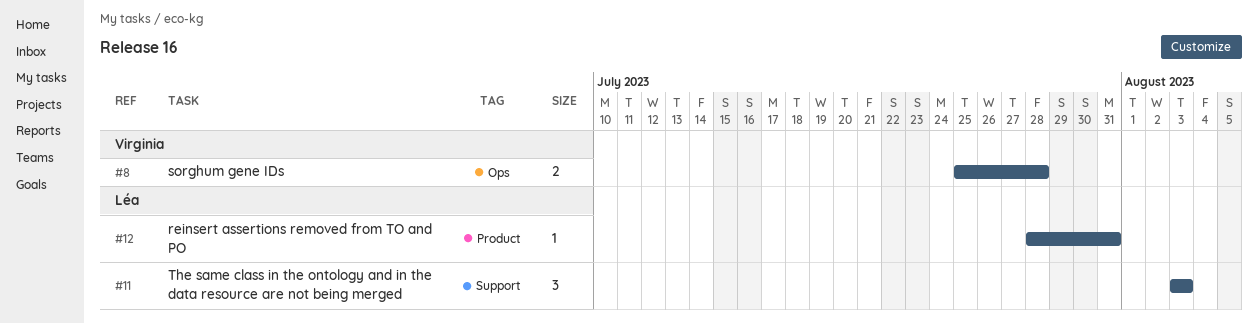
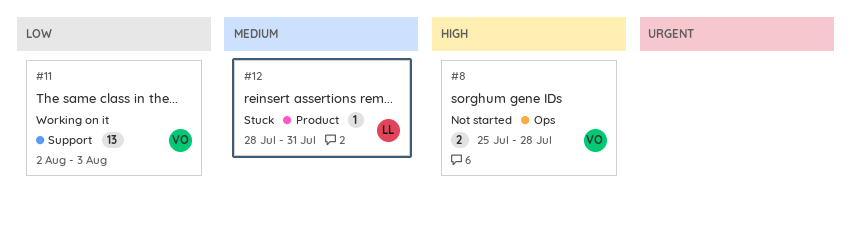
#11, owner: Léa -> Virginia
#11, estimate: 3 -> 13
#11, start: Aug 3 -> Aug 2

